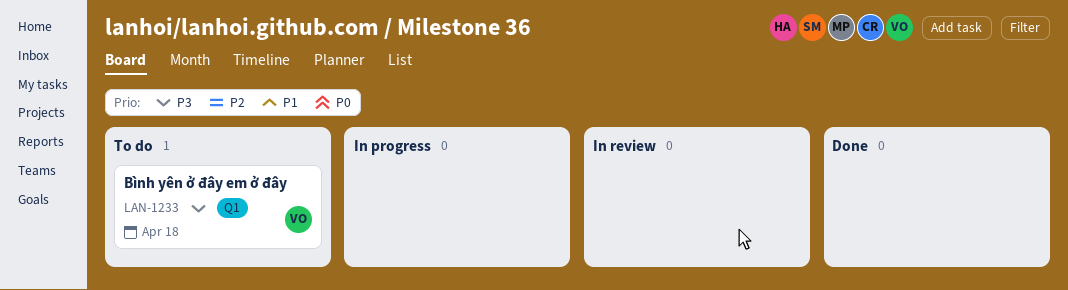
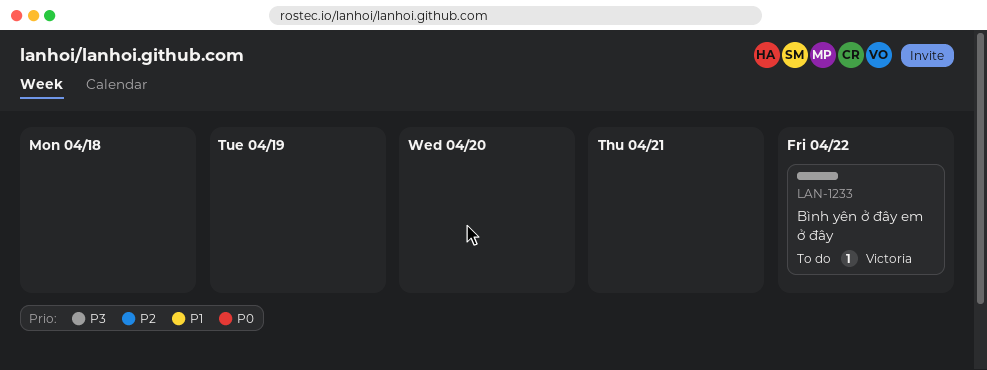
LAN-1233, due: Apr 18 -> Apr 22

